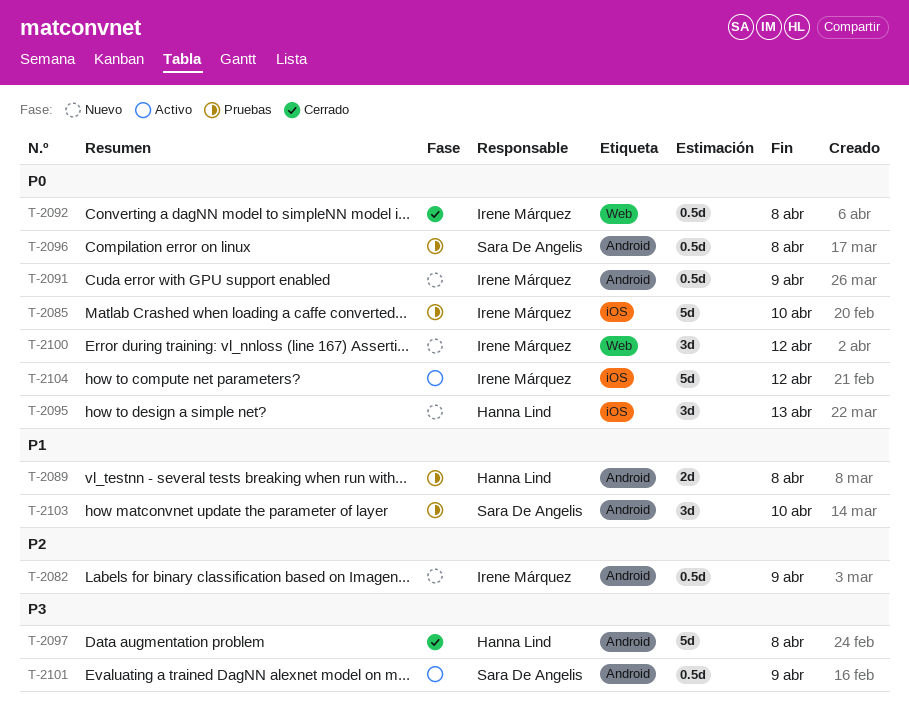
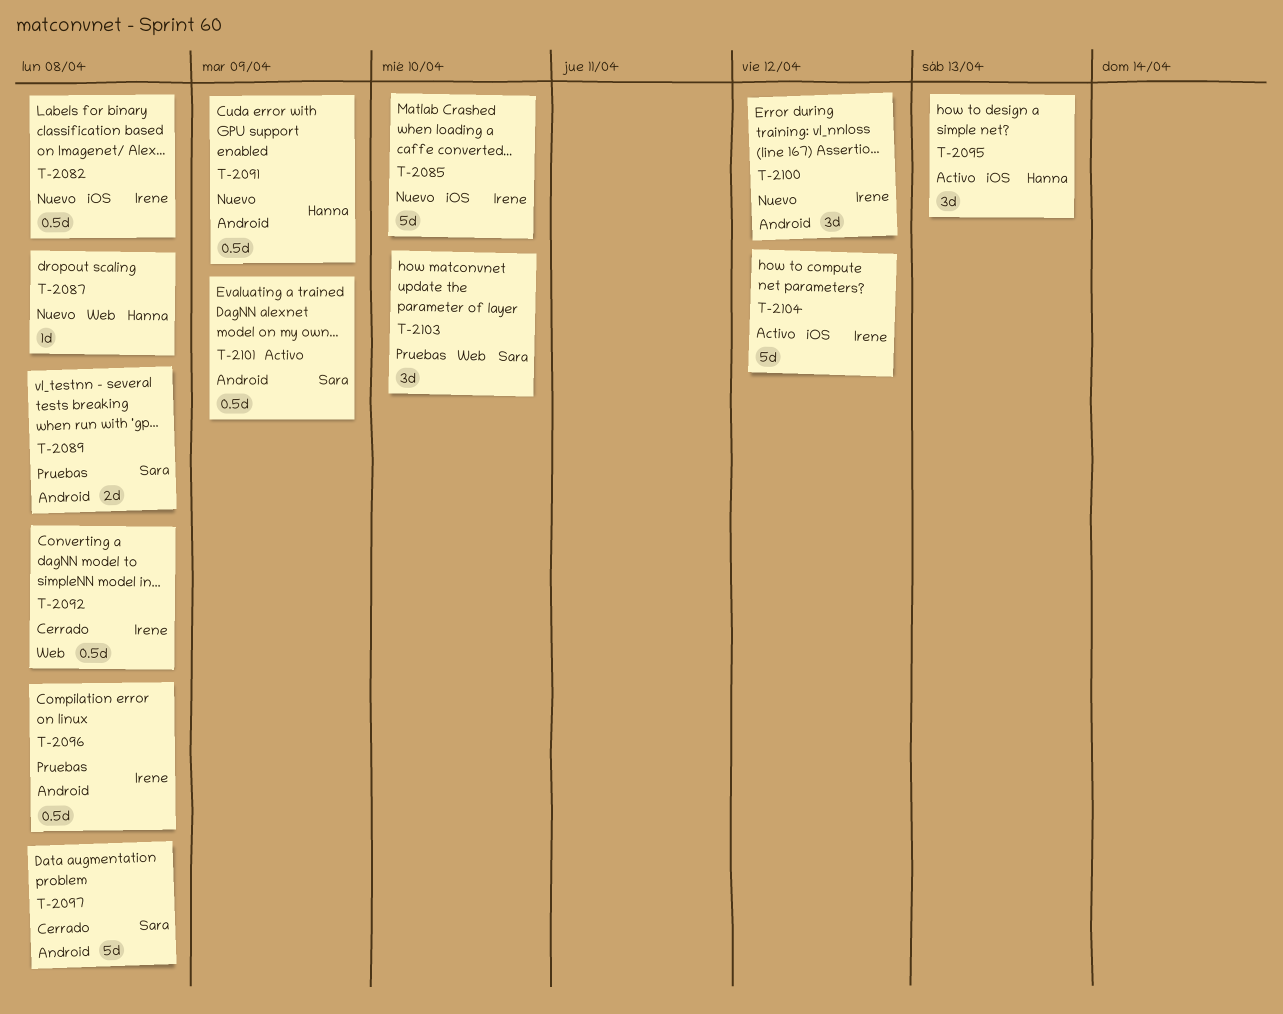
T-2082, label: Android -> iOS
T-2082, due: Apr 9 -> Apr 8
T-2085, status: Pruebas -> Nuevo
T-2087: none -> present
T-2089, owner: Hanna Lind -> Sara De Angelis
T-2091, owner: Irene Márquez -> Hanna Lind
T-2095, status: Nuevo -> Activo
T-2096, owner: Sara De Angelis -> Irene Márquez
T-2097, owner: Hanna Lind -> Sara De Angelis
T-2100, label: Web -> Android
T-2103, label: Android -> Web

